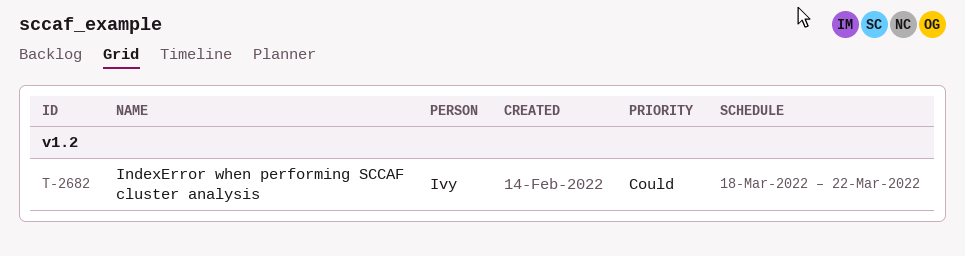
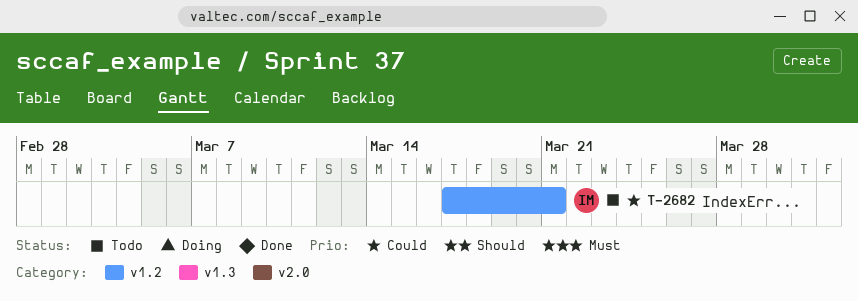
T-2682, start: Mar 18 -> Mar 17
T-2682, due: Mar 22 -> Mar 21

